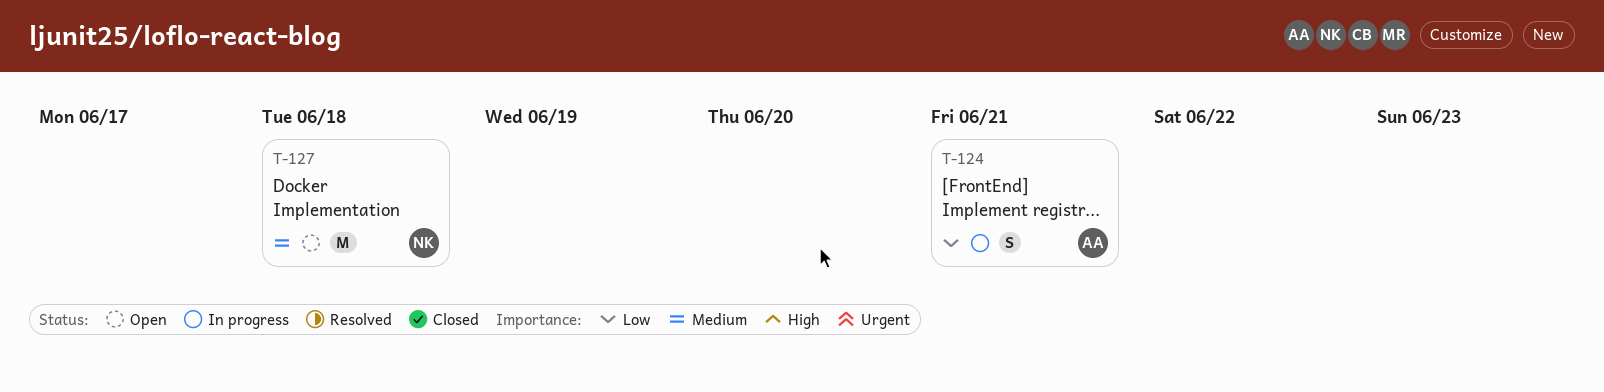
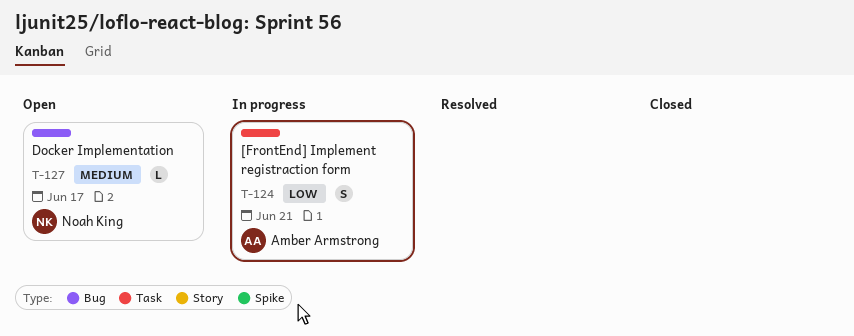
T-127, estimate: M -> L
T-127, due: Jun 18 -> Jun 17

